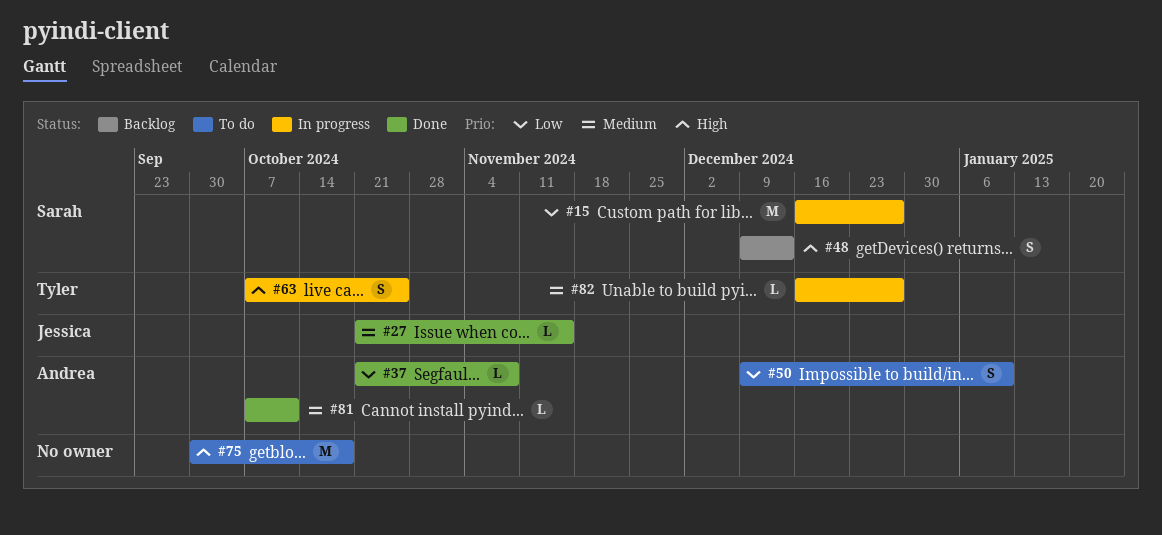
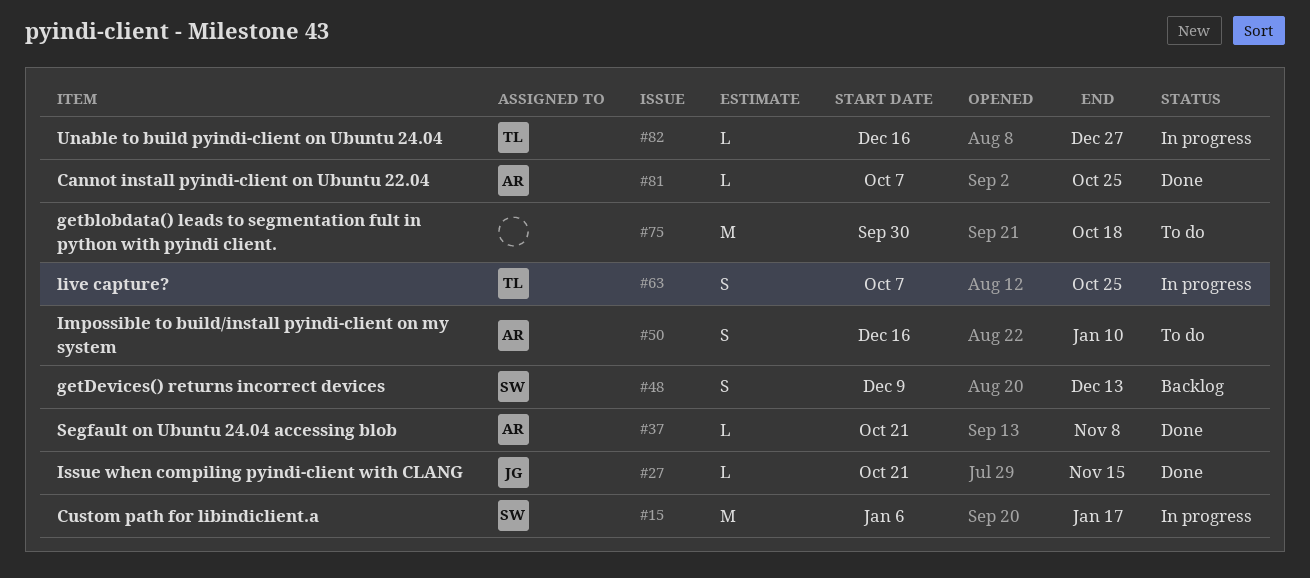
#15, start: Dec 16 -> Jan 6
#15, due: Dec 27 -> Jan 17
#50, start: Dec 9 -> Dec 16
#81, due: Oct 11 -> Oct 25

